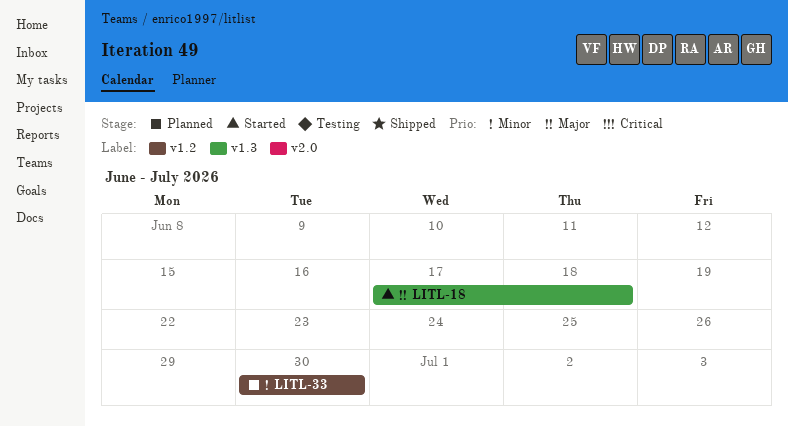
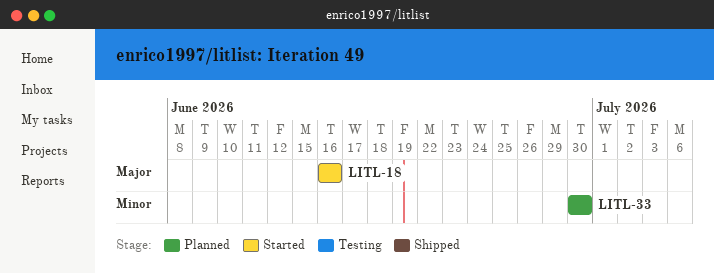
LITL-18, start: Jun 17 -> Jun 16
LITL-18, due: Jun 18 -> Jun 16

